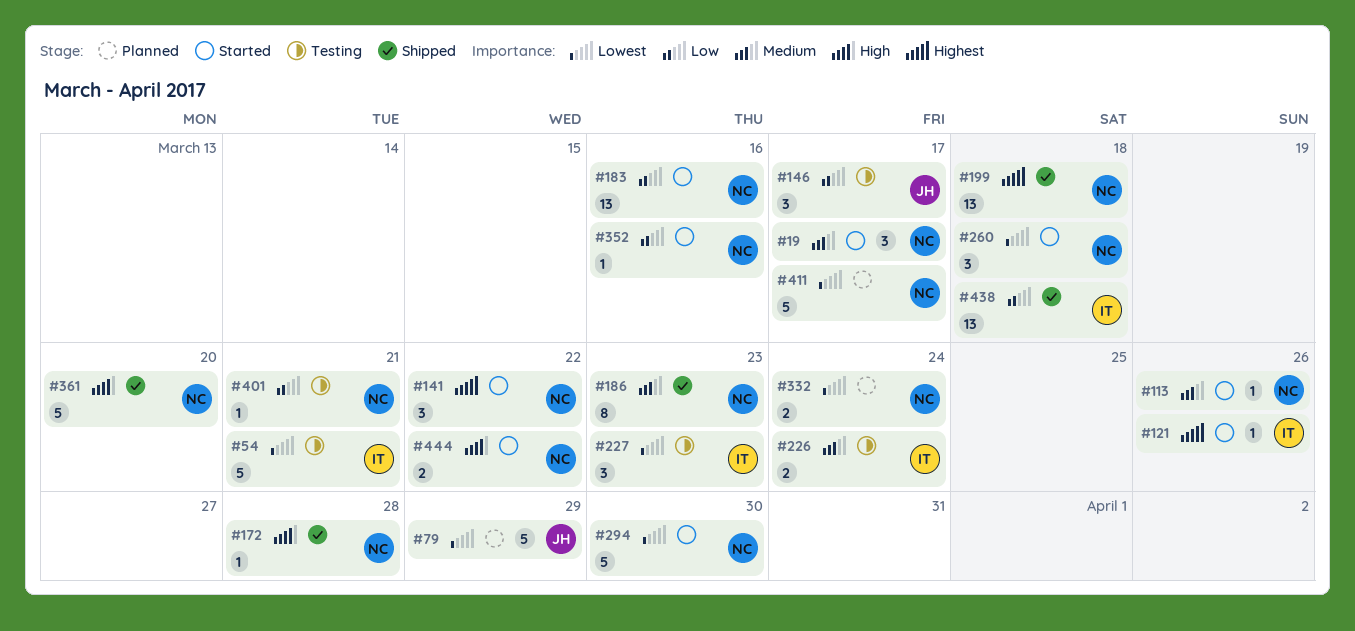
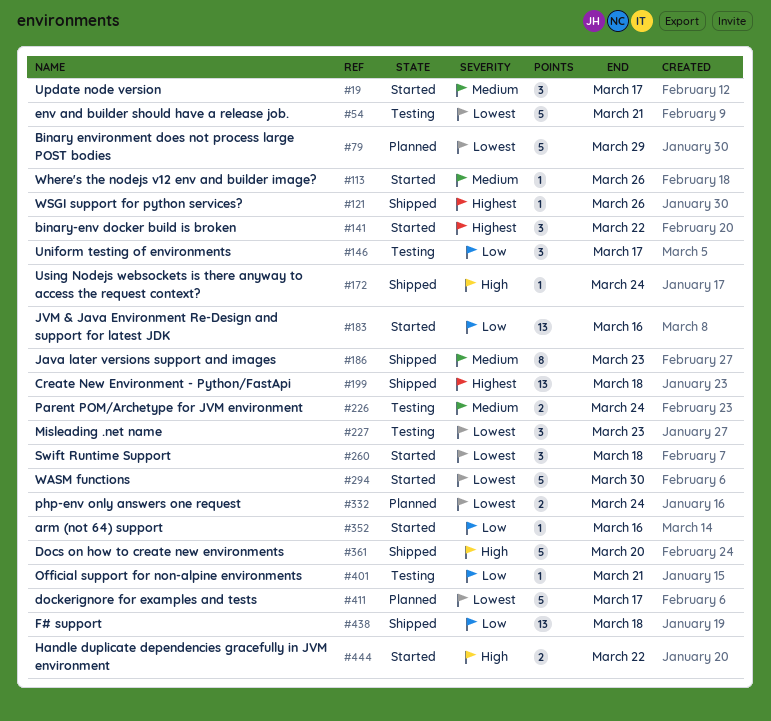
#121, status: Started -> Shipped
#172, due: Mar 28 -> Mar 24

